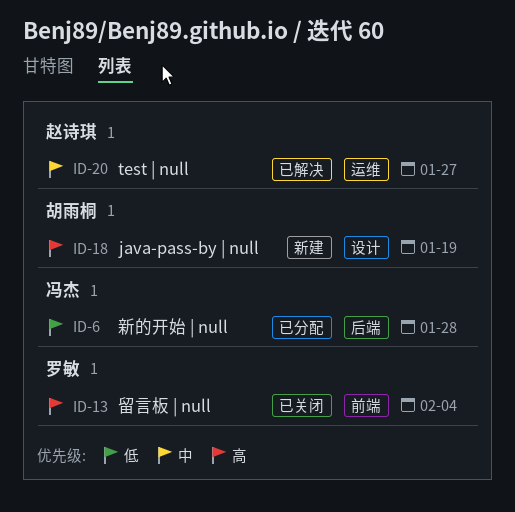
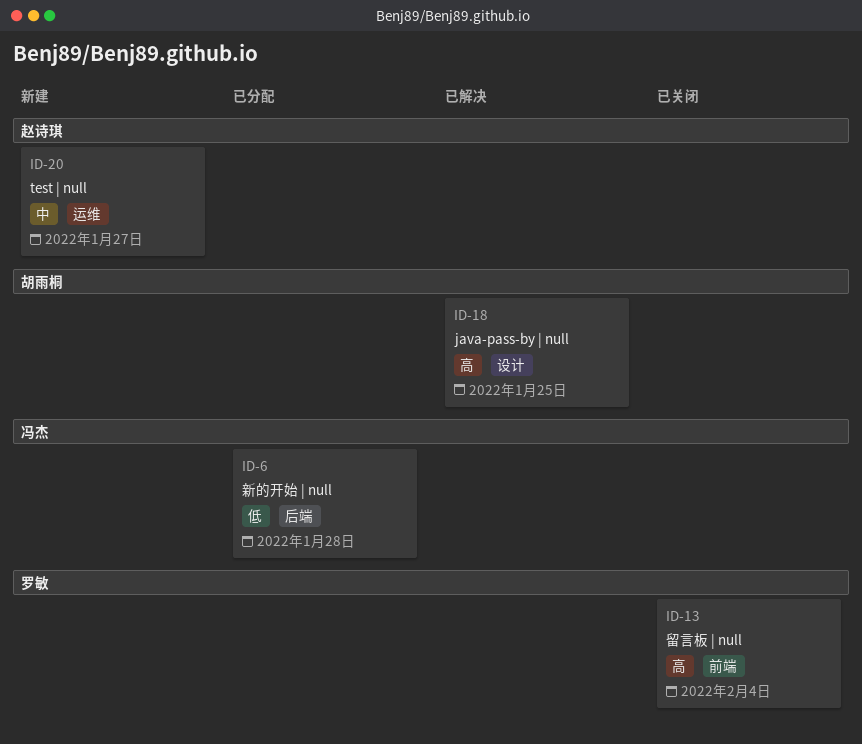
ID-18, status: 新建 -> 已解决
ID-18, due: Jan 19 -> Jan 25
ID-20, status: 已解决 -> 新建

